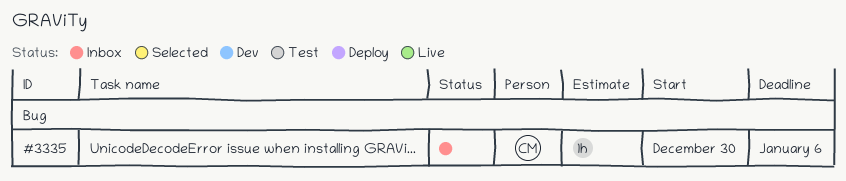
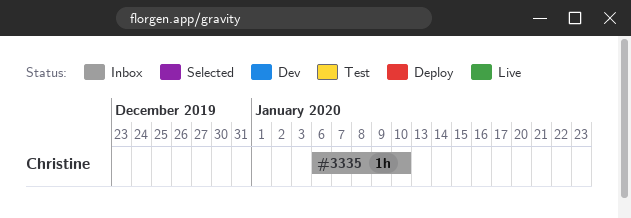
#3335, start: Dec 30 -> Jan 6
#3335, due: Jan 6 -> Jan 10

